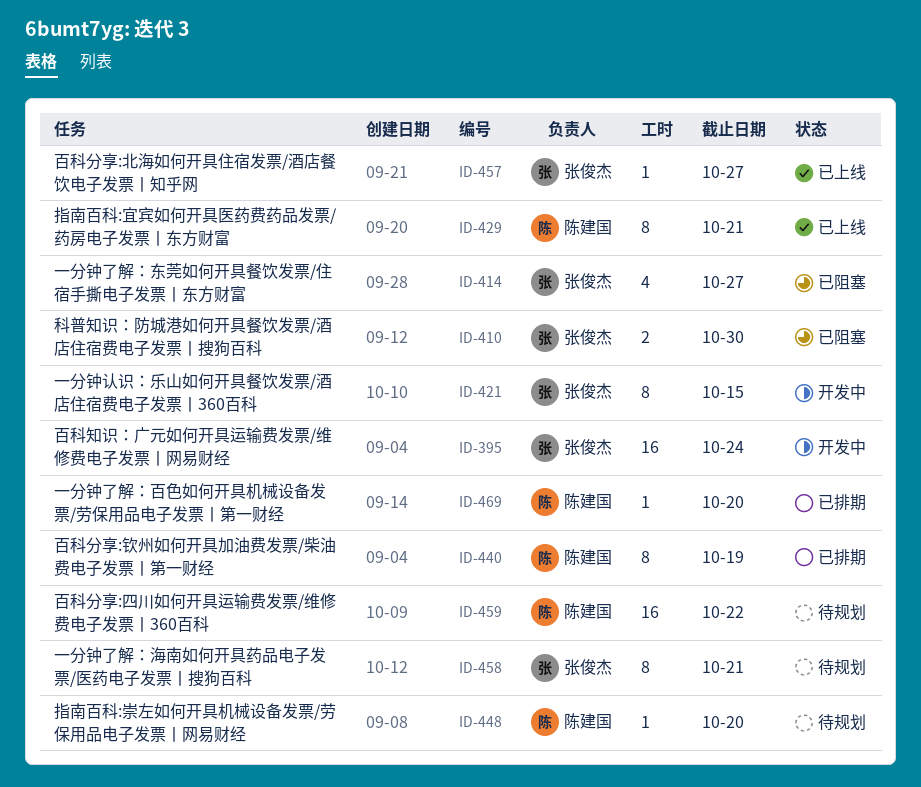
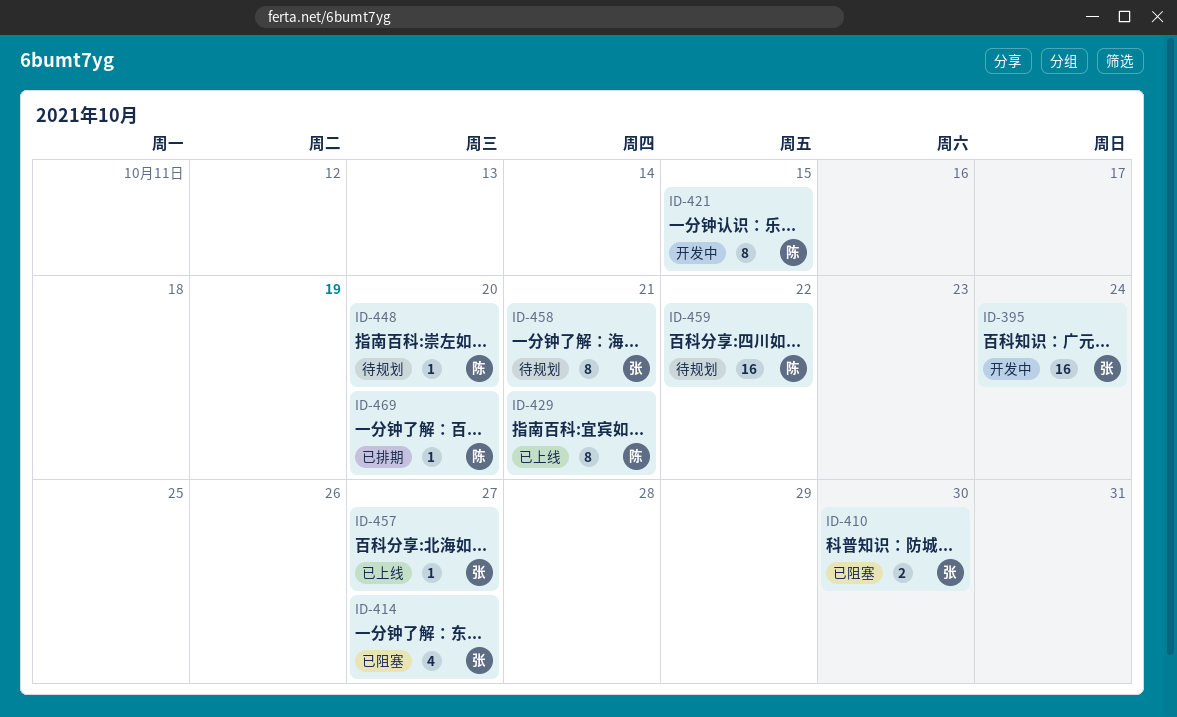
ID-421, owner: 张俊杰 -> 陈建国
ID-440: present -> none

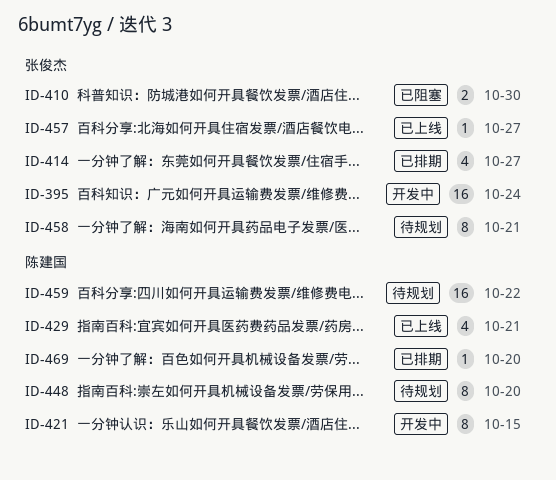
ID-414, status: 已阻塞 -> 已排期
ID-429, estimate: 8 -> 4
ID-448, estimate: 1 -> 8

